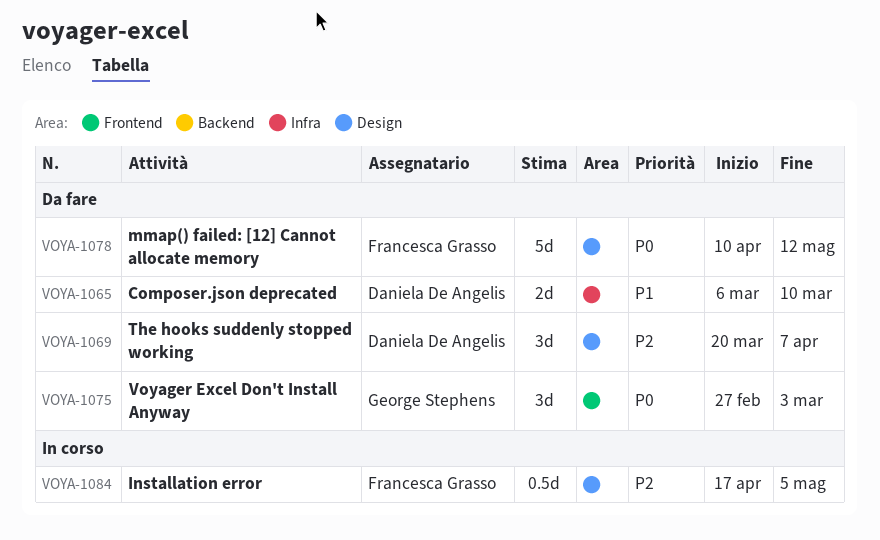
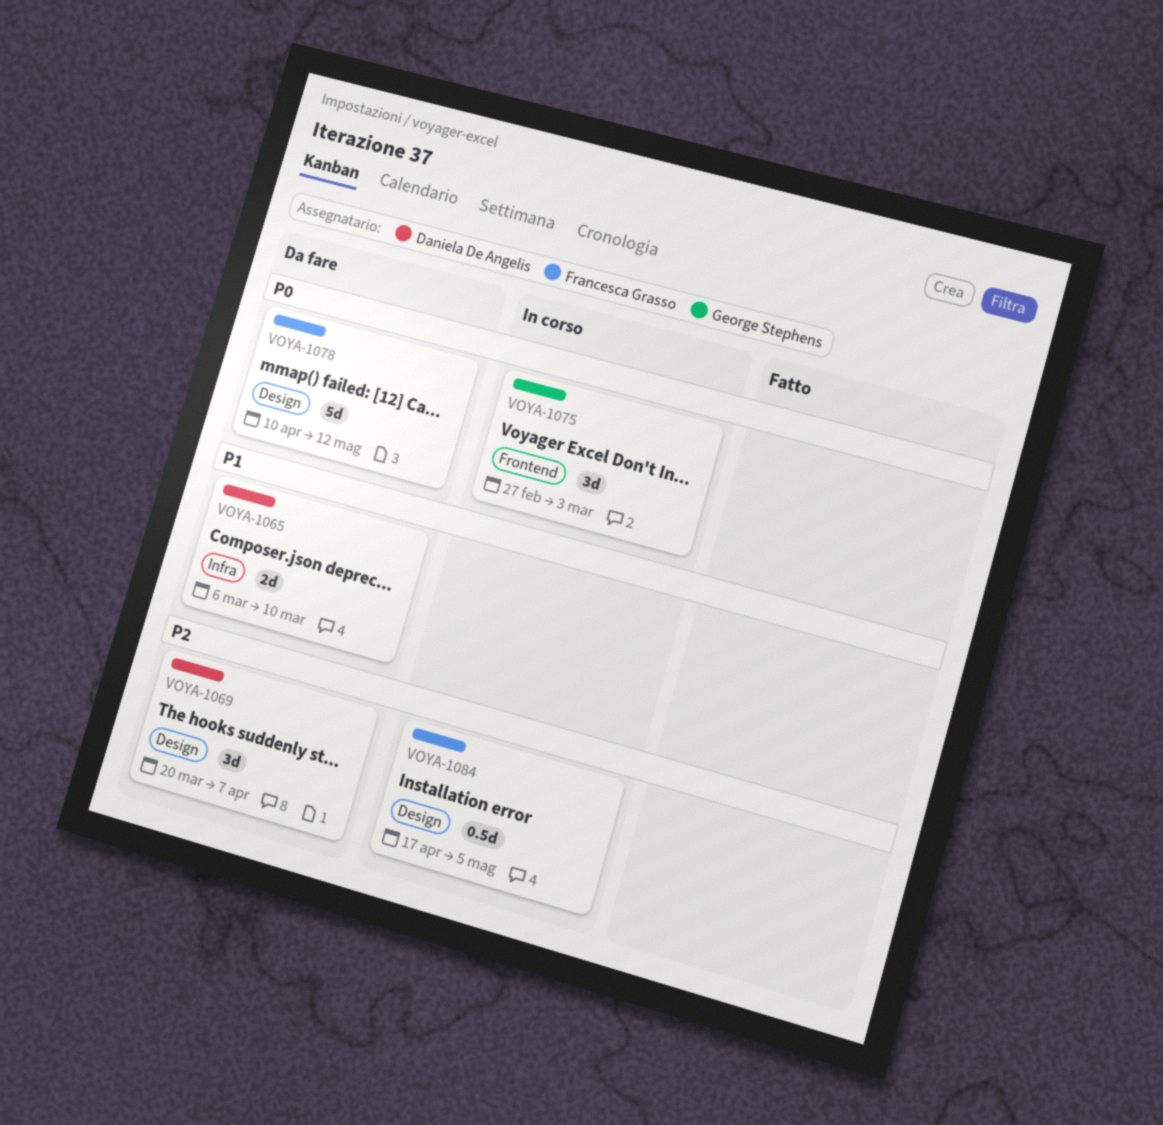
VOYA-1075, status: Da fare -> In corso

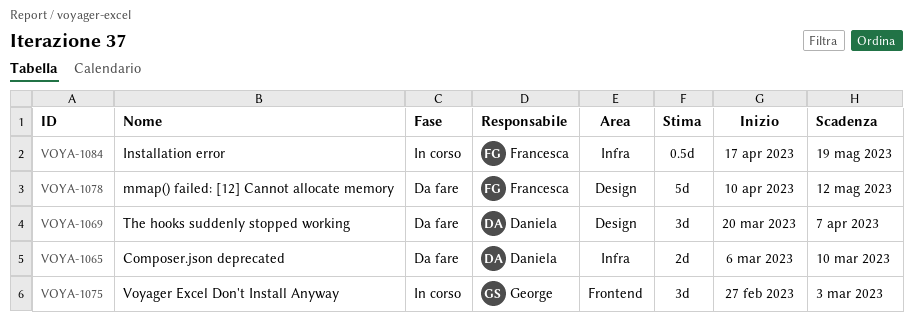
VOYA-1084, label: Design -> Infra
VOYA-1084, due: May 5 -> May 19

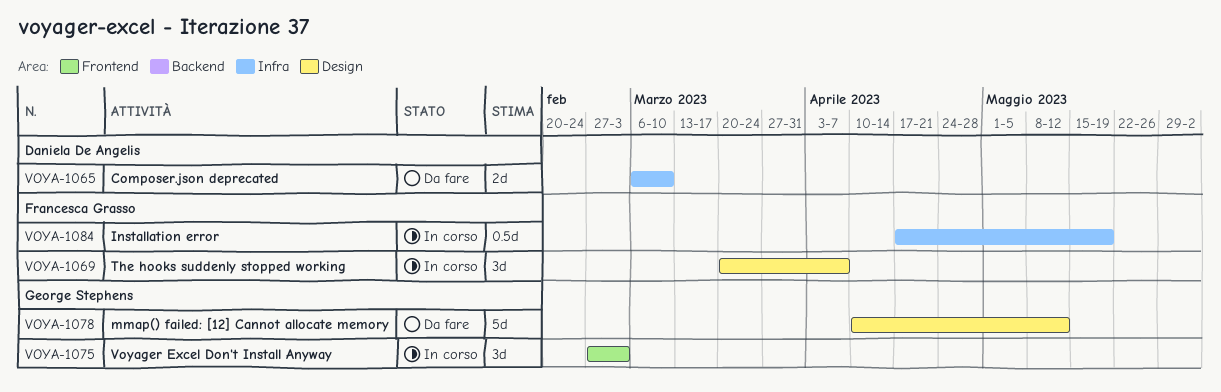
VOYA-1069, status: Da fare -> In corso
VOYA-1069, owner: Daniela De Angelis -> Francesca Grasso
VOYA-1078, owner: Francesca Grasso -> George Stephens

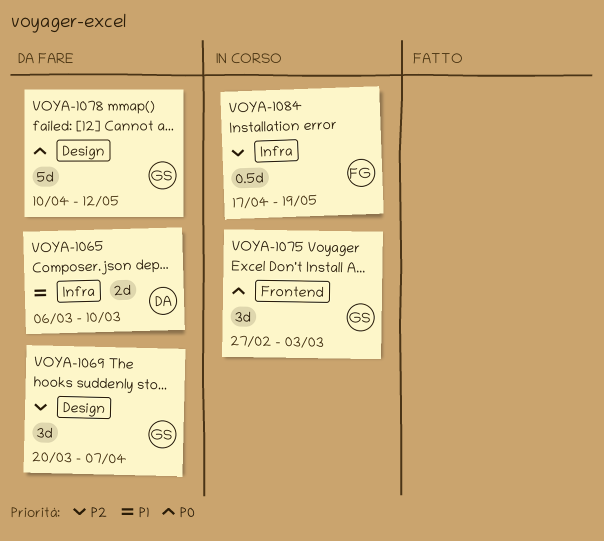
VOYA-1069, status: In corso -> Da fare
VOYA-1069, owner: Francesca Grasso -> George Stephens

